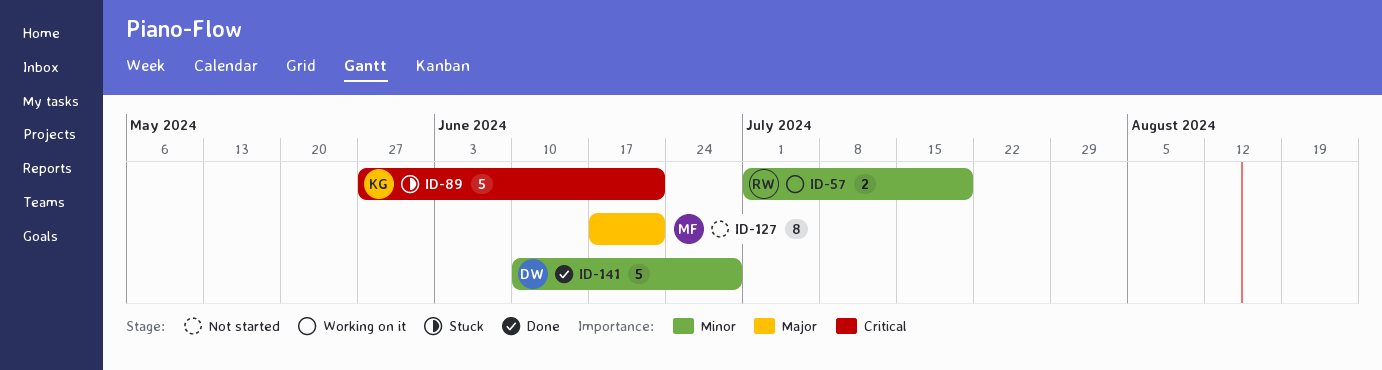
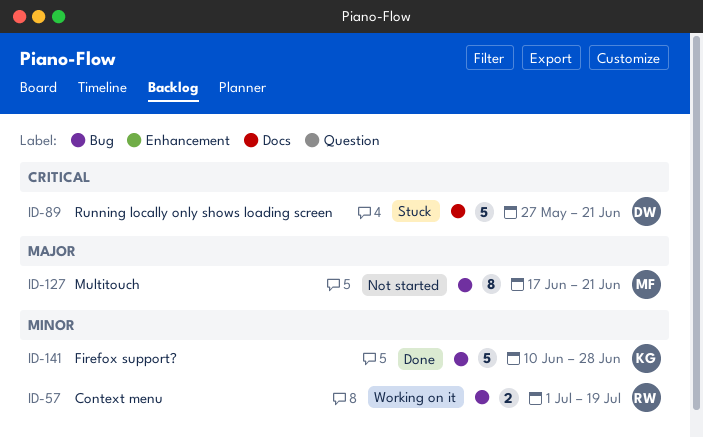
ID-89, owner: KG -> DW
ID-141, owner: DW -> KG

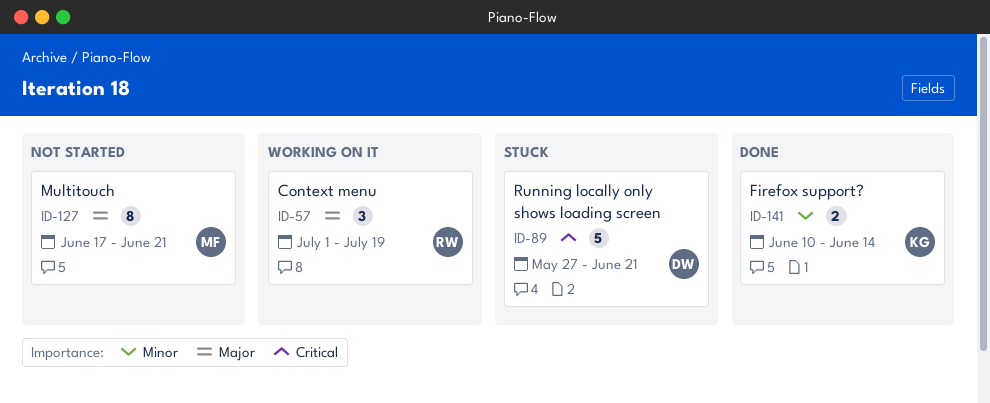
ID-57, priority: Minor -> Major
ID-57, estimate: 2 -> 3
ID-141, estimate: 5 -> 2
ID-141, due: Jun 28 -> Jun 14

